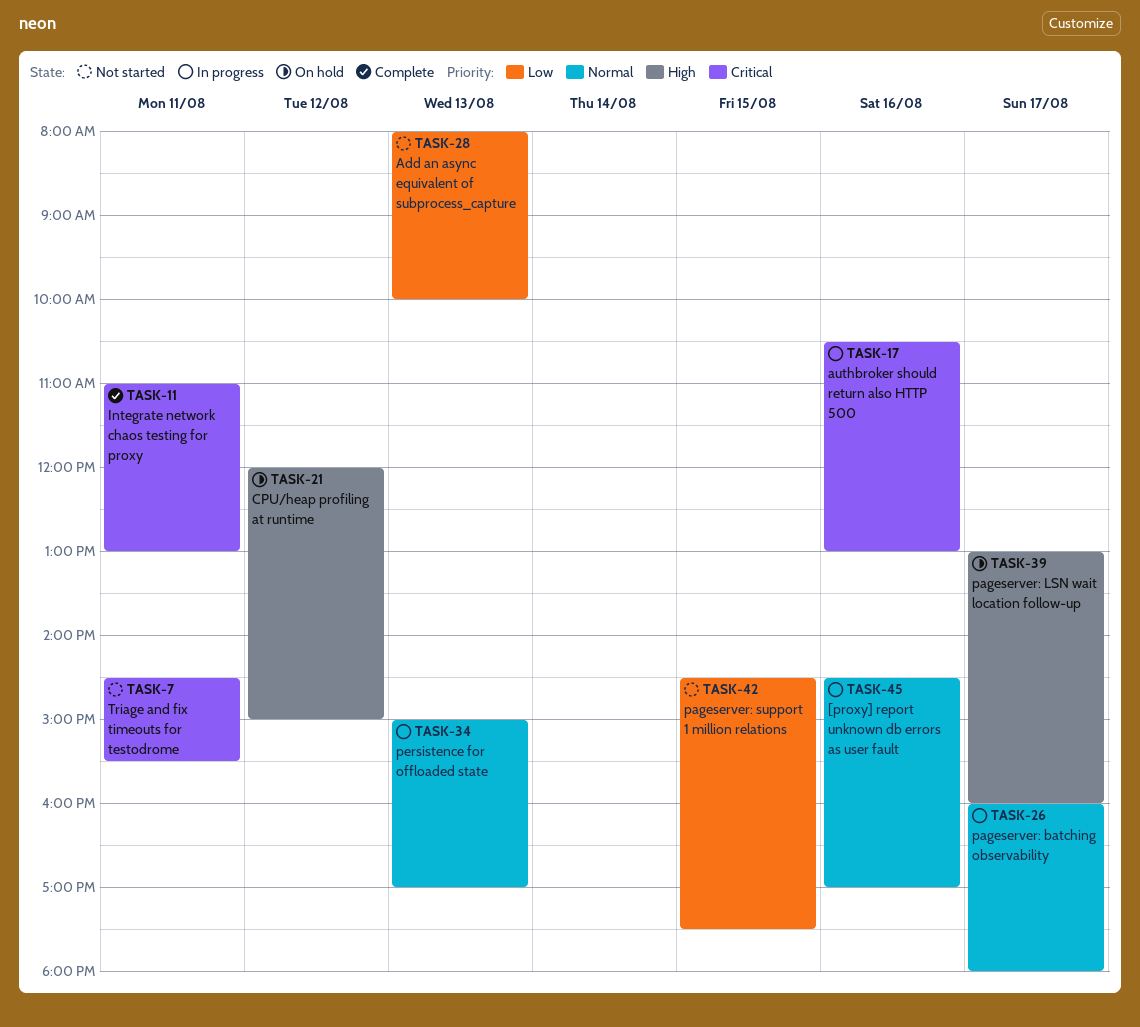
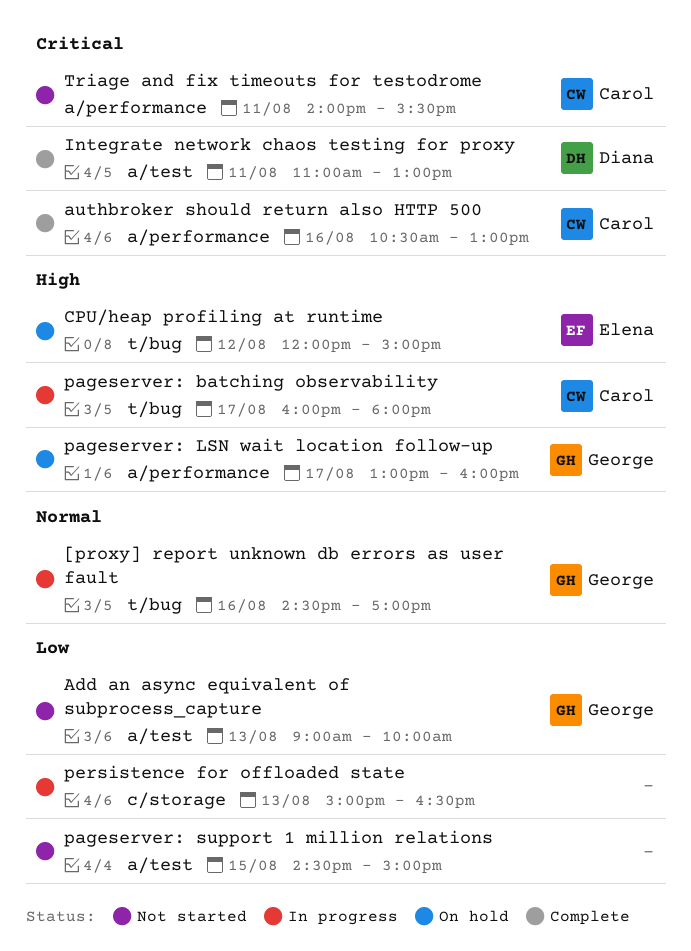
Add an async equivalent of subprocess_capture, begins: 08:00 -> 09:00
authbroker should return also HTTP 500, status: In progress -> Complete
pageserver: batching observability, priority: Normal -> High
pageserver: support 1 million relations, ends: 17:30 -> 15:00
persistence for offloaded state, priority: Normal -> Low
persistence for offloaded state, ends: 17:00 -> 16:30
Triage and fix timeouts for testodrome, begins: 14:30 -> 14:00

